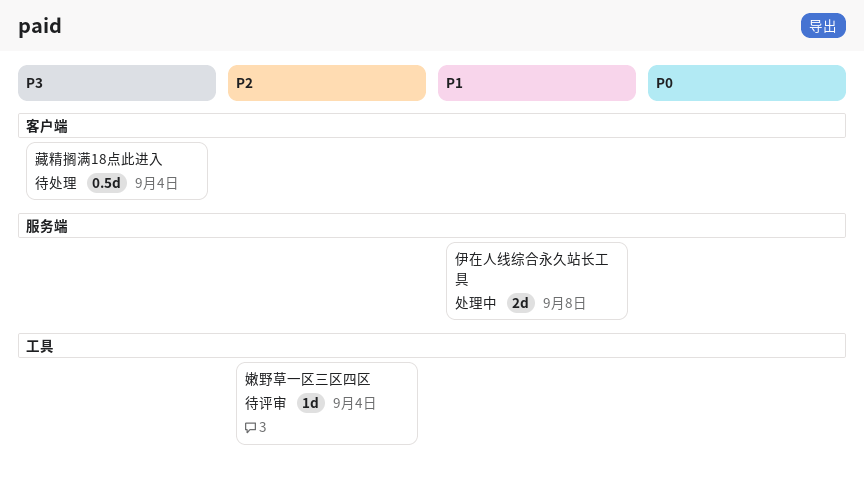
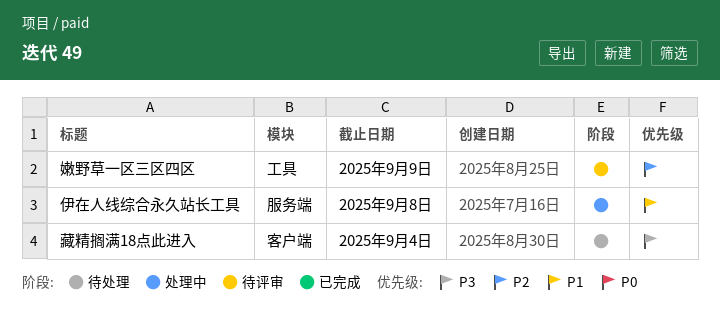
嫩野草一区三区四区, due: Sep 4 -> Sep 9

